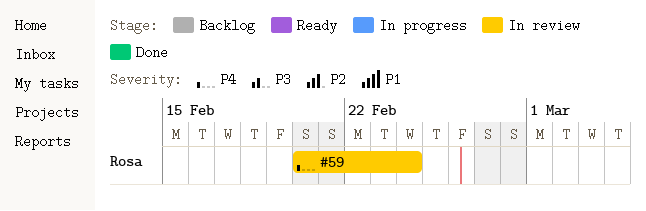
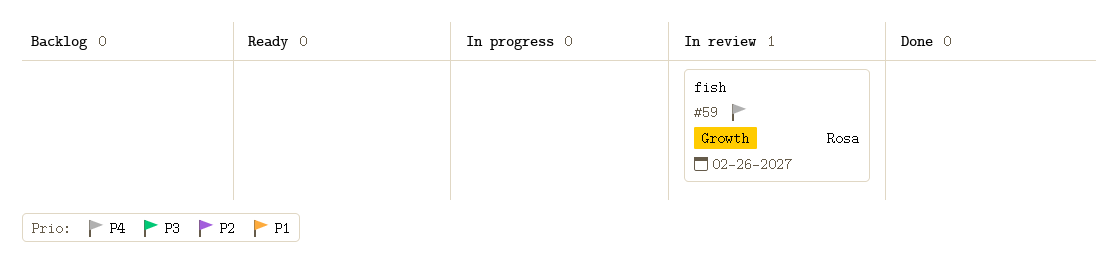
#59, due: Feb 24 -> Feb 26

